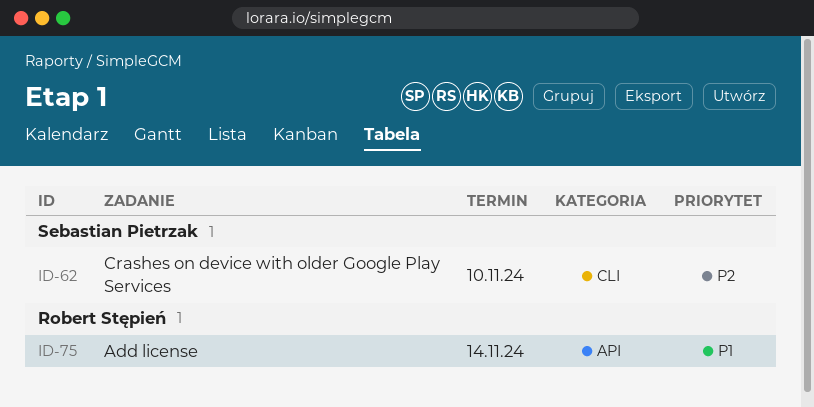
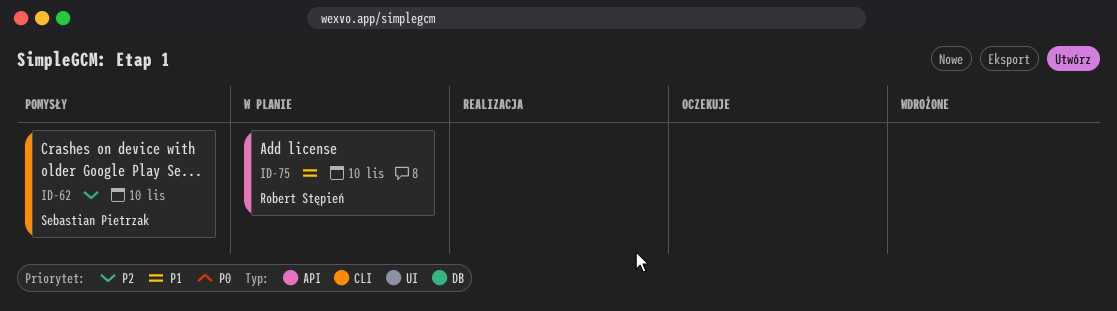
ID-75, due: Nov 14 -> Nov 10

